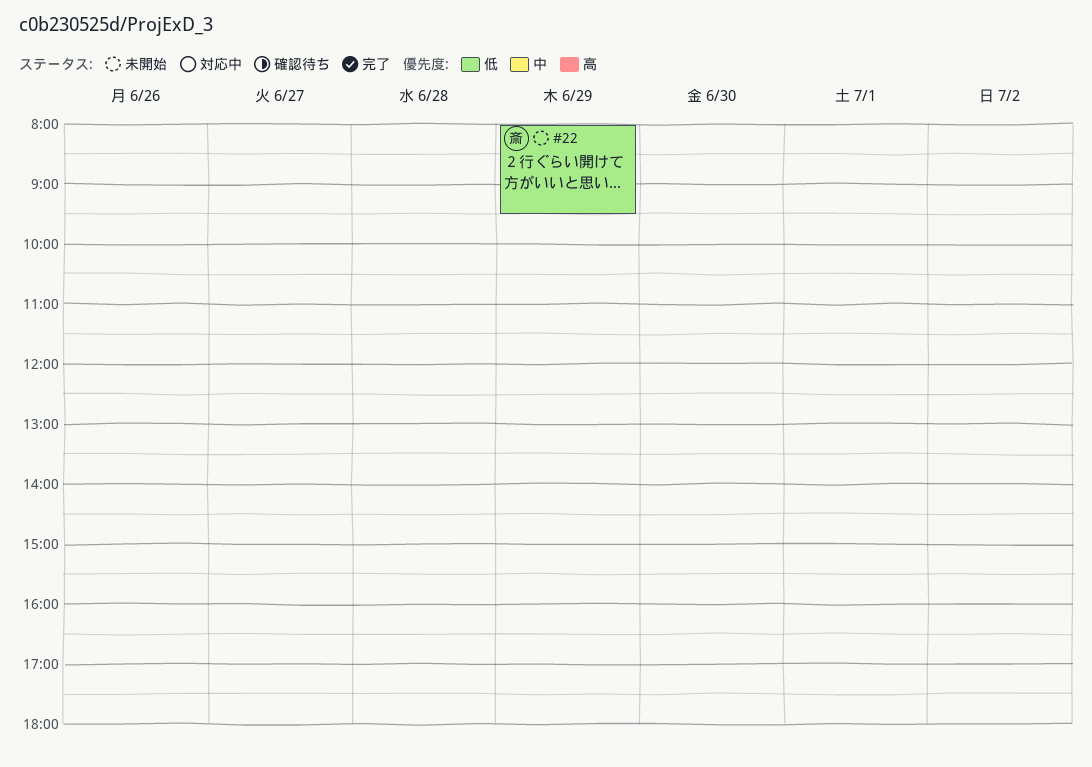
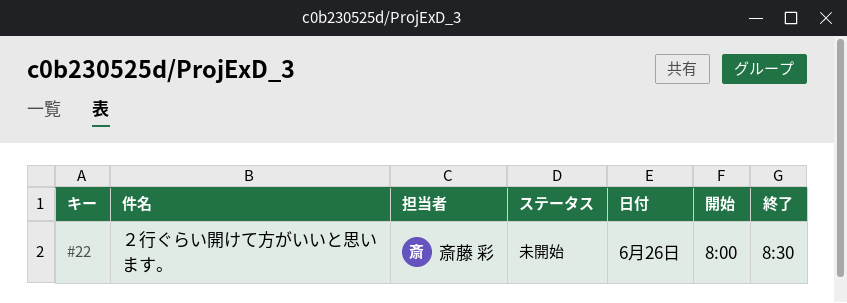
#22, day: Jun 29 -> Jun 26
#22, ends: 09:30 -> 08:30

